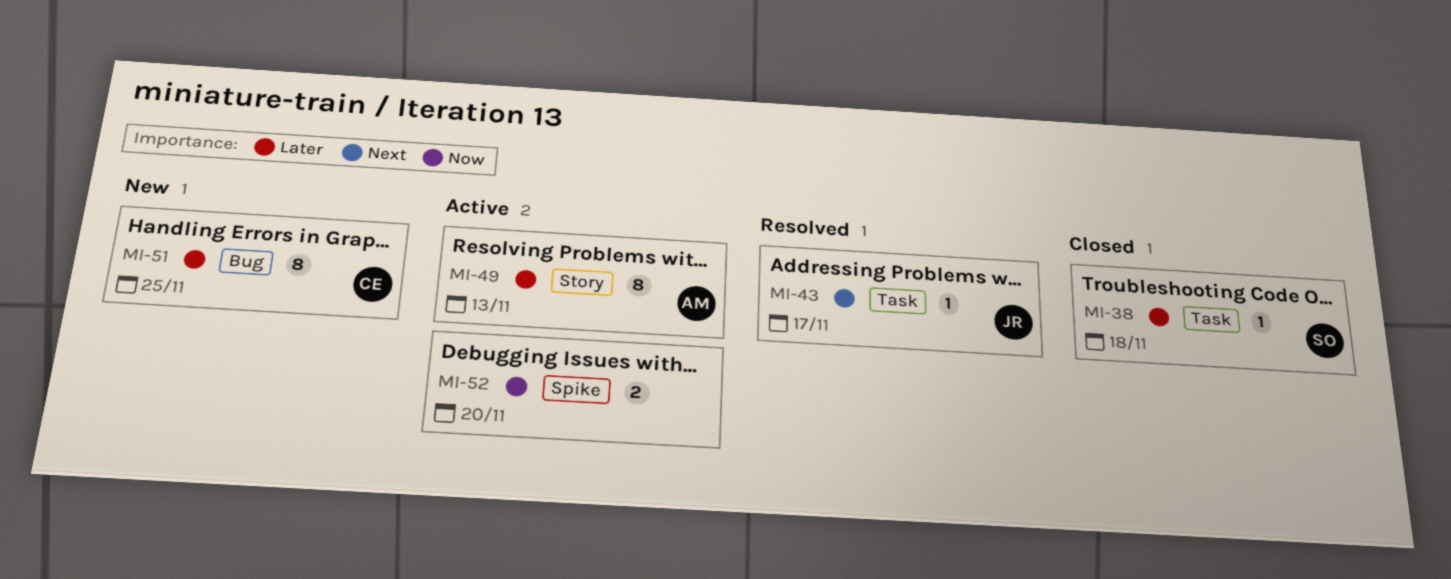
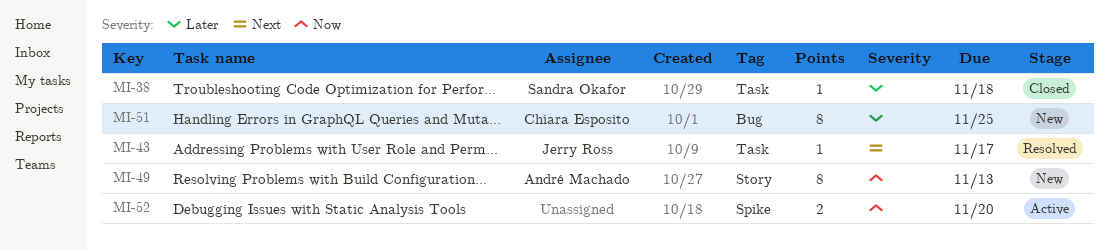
MI-49, status: Active -> New
MI-49, priority: Later -> Now

